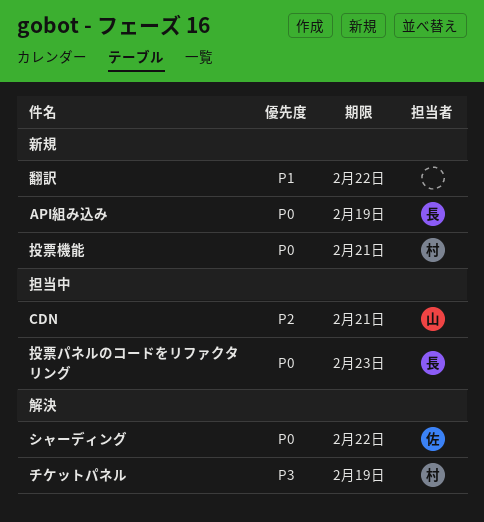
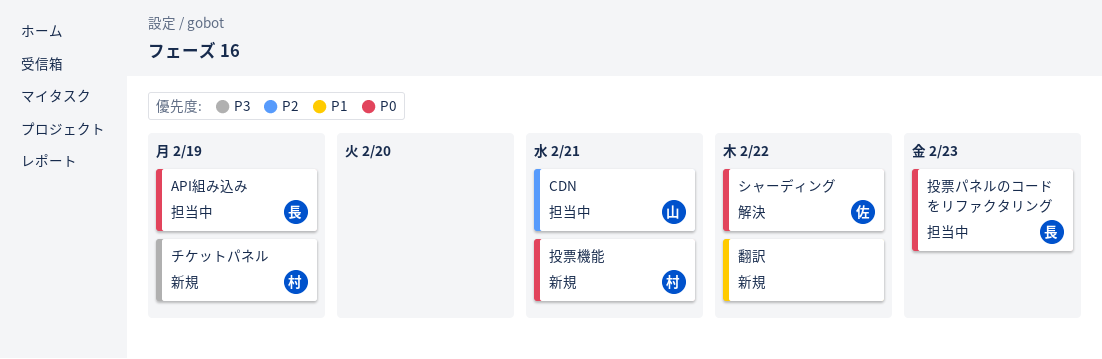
API組み込み, status: 新規 -> 担当中
チケットパネル, status: 解決 -> 新規

